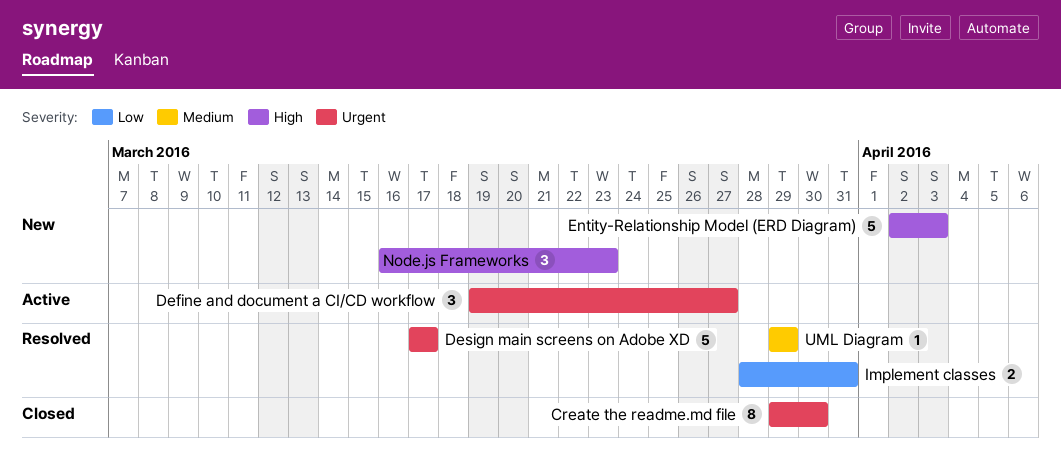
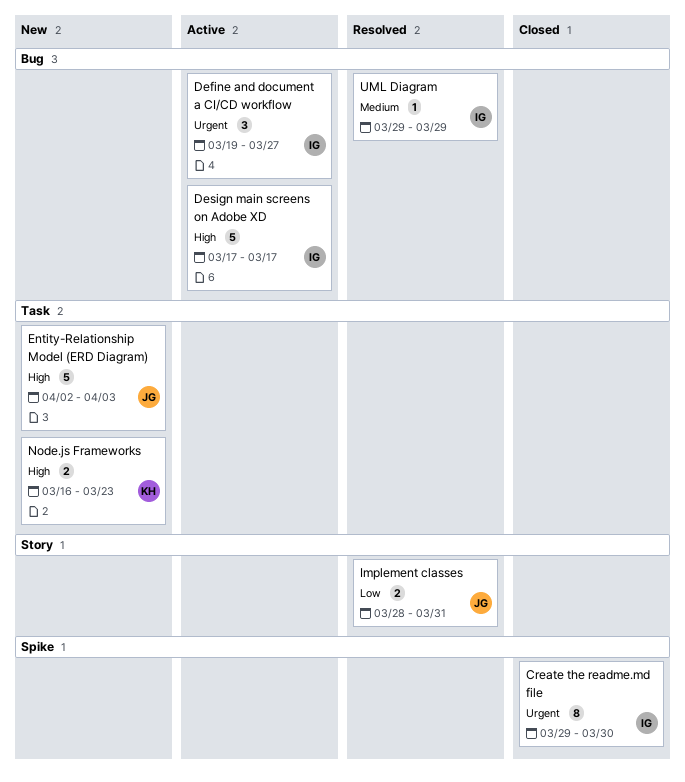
Design main screens on Adobe XD, status: Resolved -> Active
Design main screens on Adobe XD, priority: Urgent -> High
Node.js Frameworks, estimate: 3 -> 2

